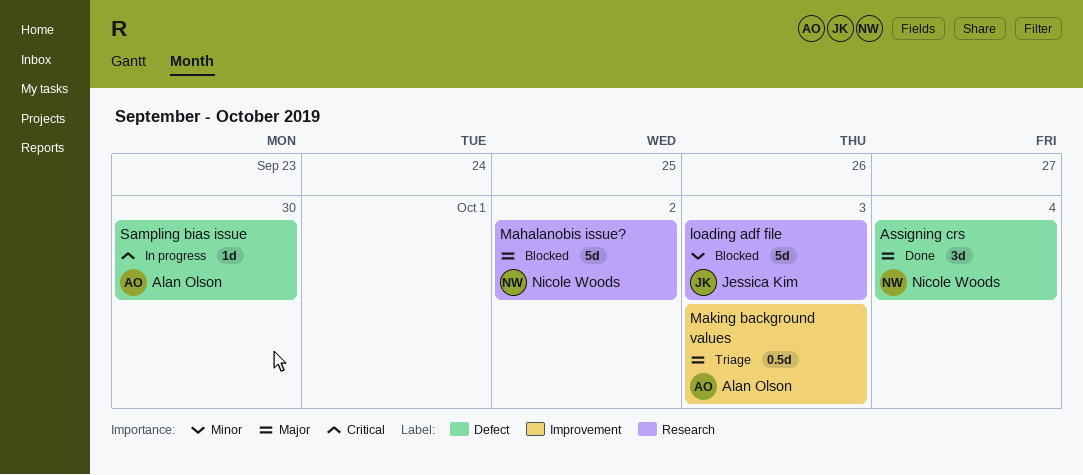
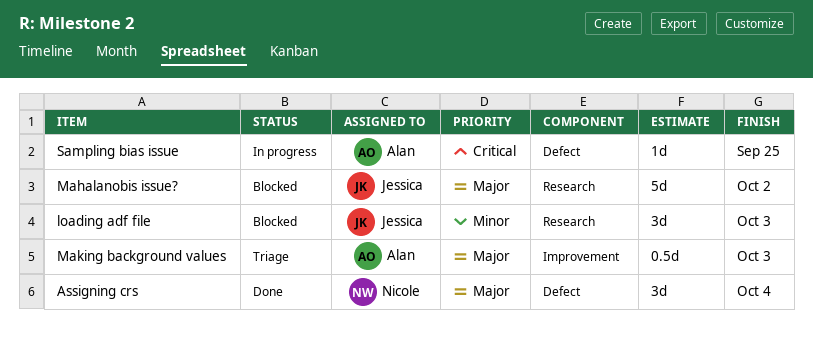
loading adf file, estimate: 5d -> 3d
Mahalanobis issue?, owner: Nicole Woods -> Jessica Kim
Sampling bias issue, due: Sep 30 -> Sep 25

